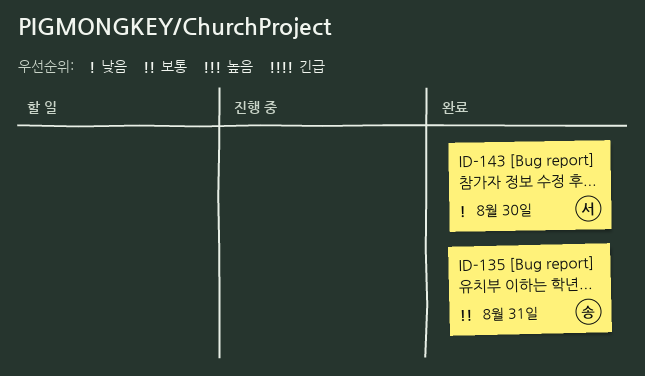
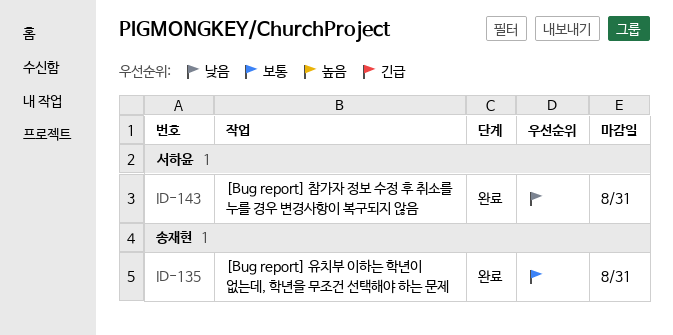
ID-143, due: Aug 30 -> Aug 31

